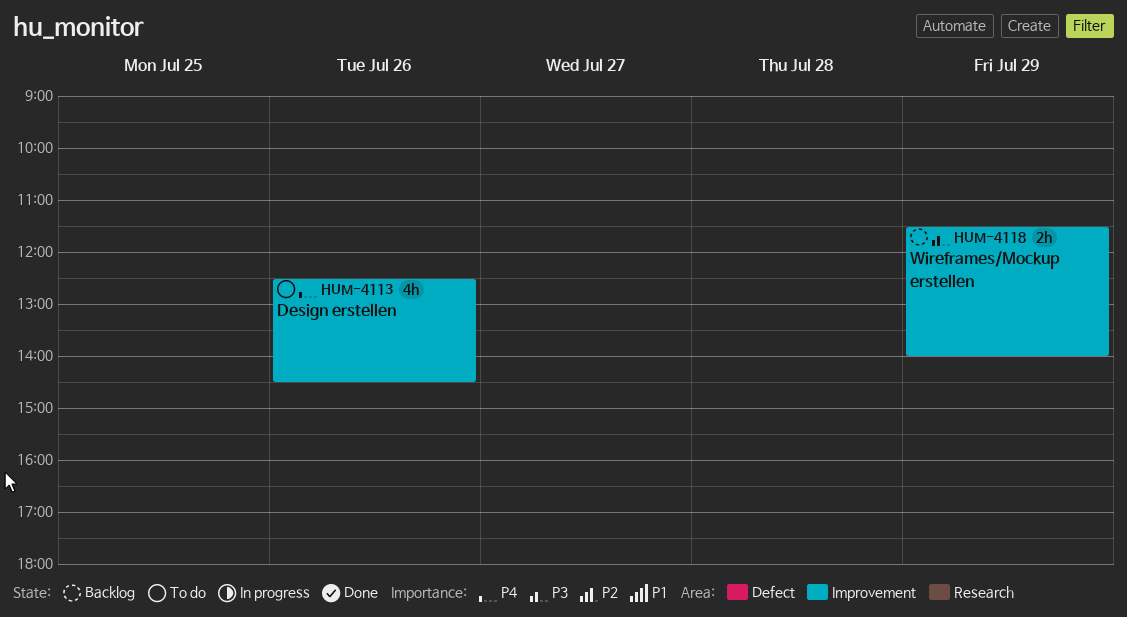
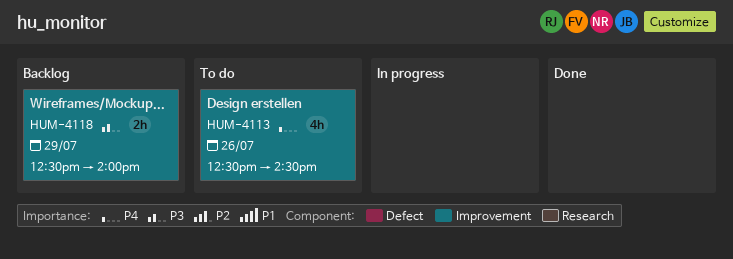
HUM-4118, begins: 11:30 -> 12:30

